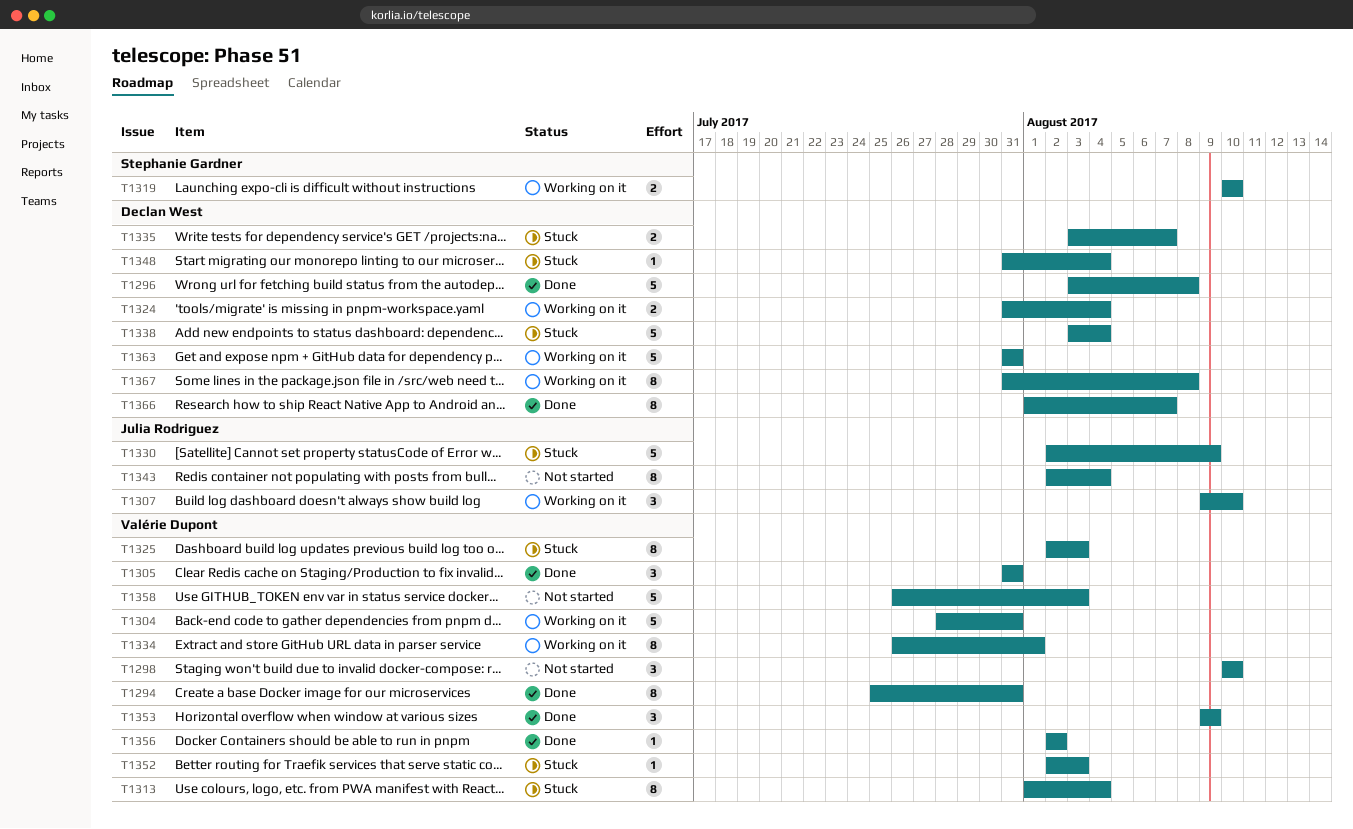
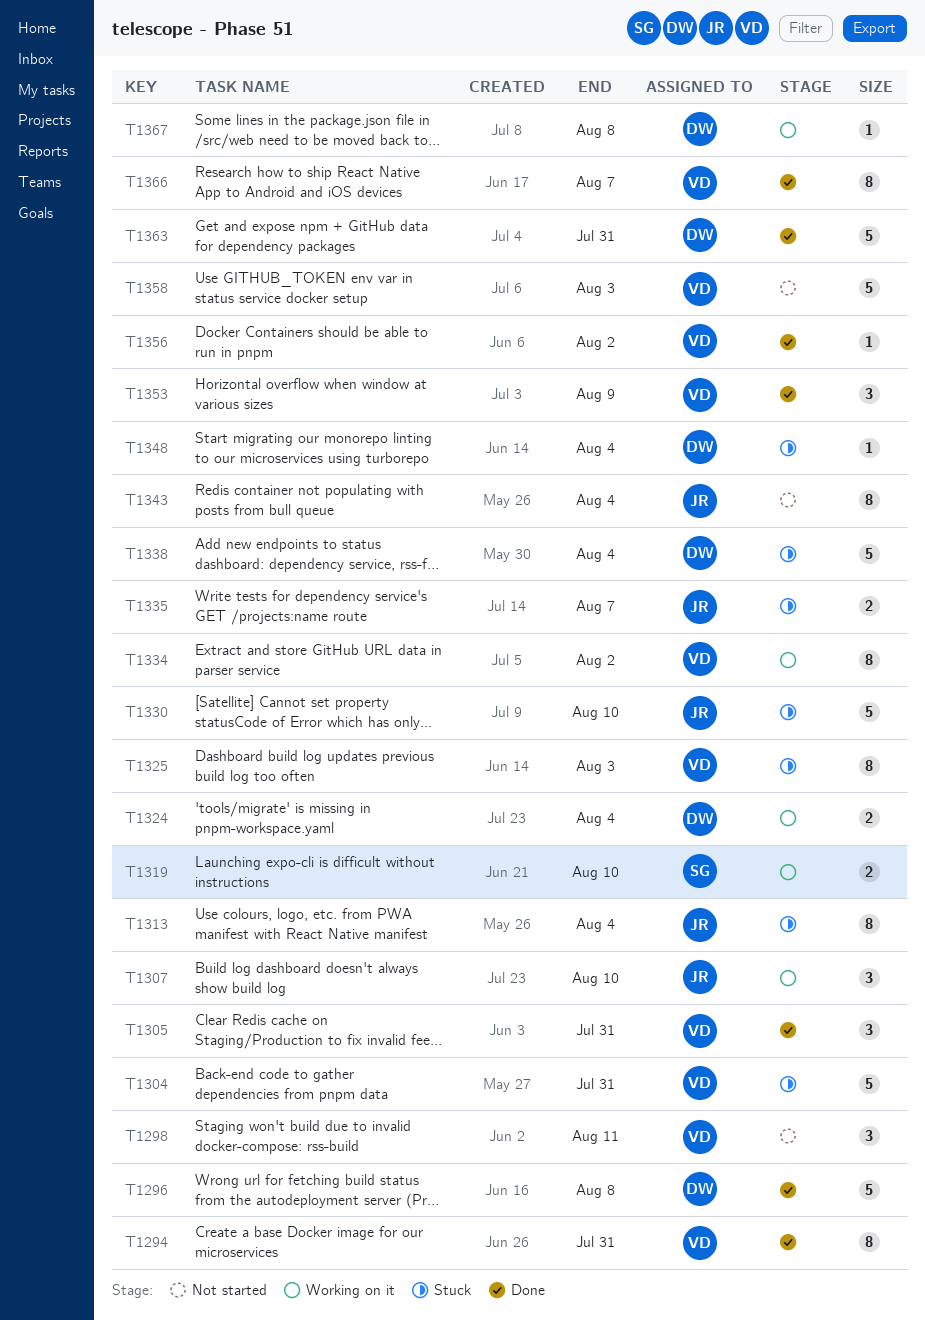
T1298, due: Aug 10 -> Aug 11
T1304, status: Working on it -> Stuck
T1313, owner: Valérie Dupont -> Julia Rodriguez
T1330, due: Aug 9 -> Aug 10
T1334, due: Aug 1 -> Aug 2
T1335, owner: Declan West -> Julia Rodriguez
T1352: present -> none
T1363, status: Working on it -> Done
T1366, owner: Declan West -> Valérie Dupont
T1367, estimate: 8 -> 1

